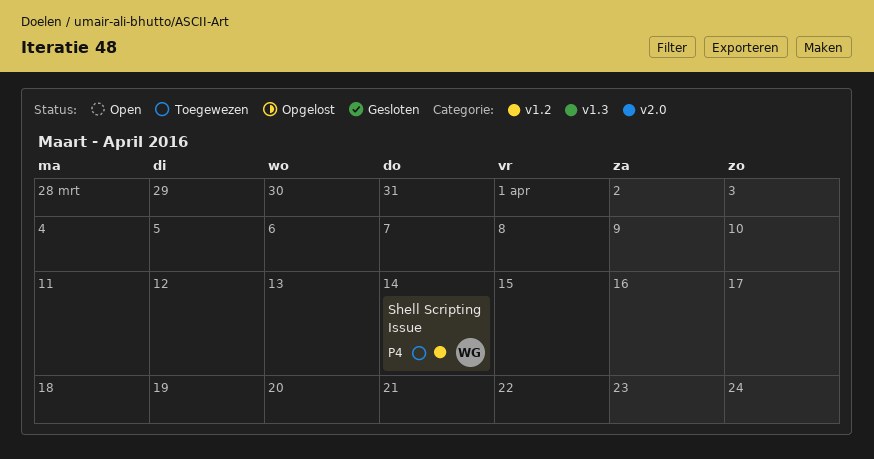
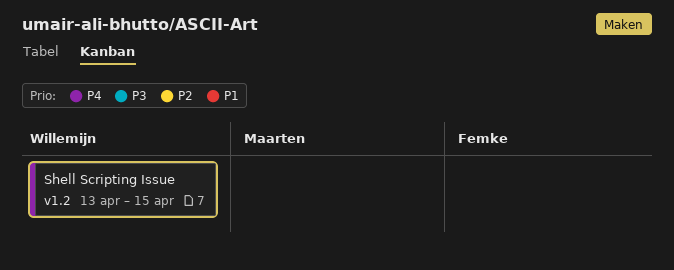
Shell Scripting Issue, due: Apr 14 -> Apr 15

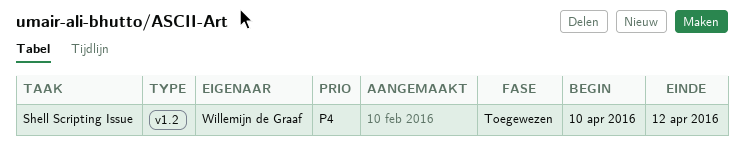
Shell Scripting Issue, start: Apr 13 -> Apr 10
Shell Scripting Issue, due: Apr 15 -> Apr 12

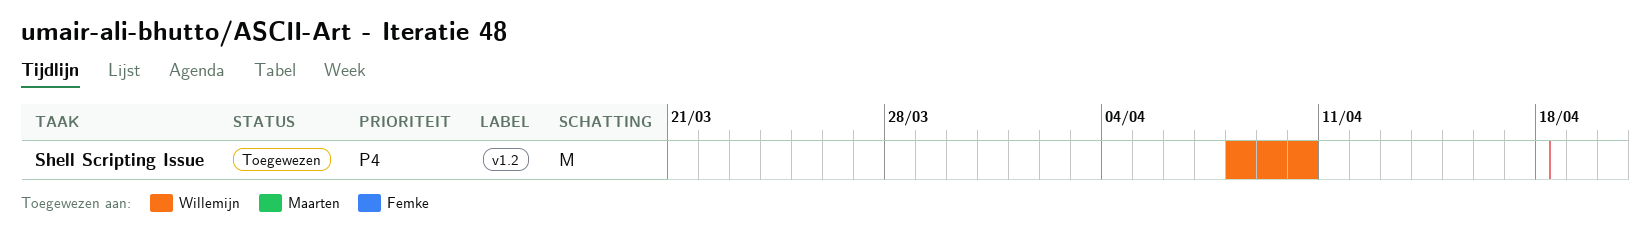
Shell Scripting Issue, start: Apr 10 -> Apr 8
Shell Scripting Issue, due: Apr 12 -> Apr 10

